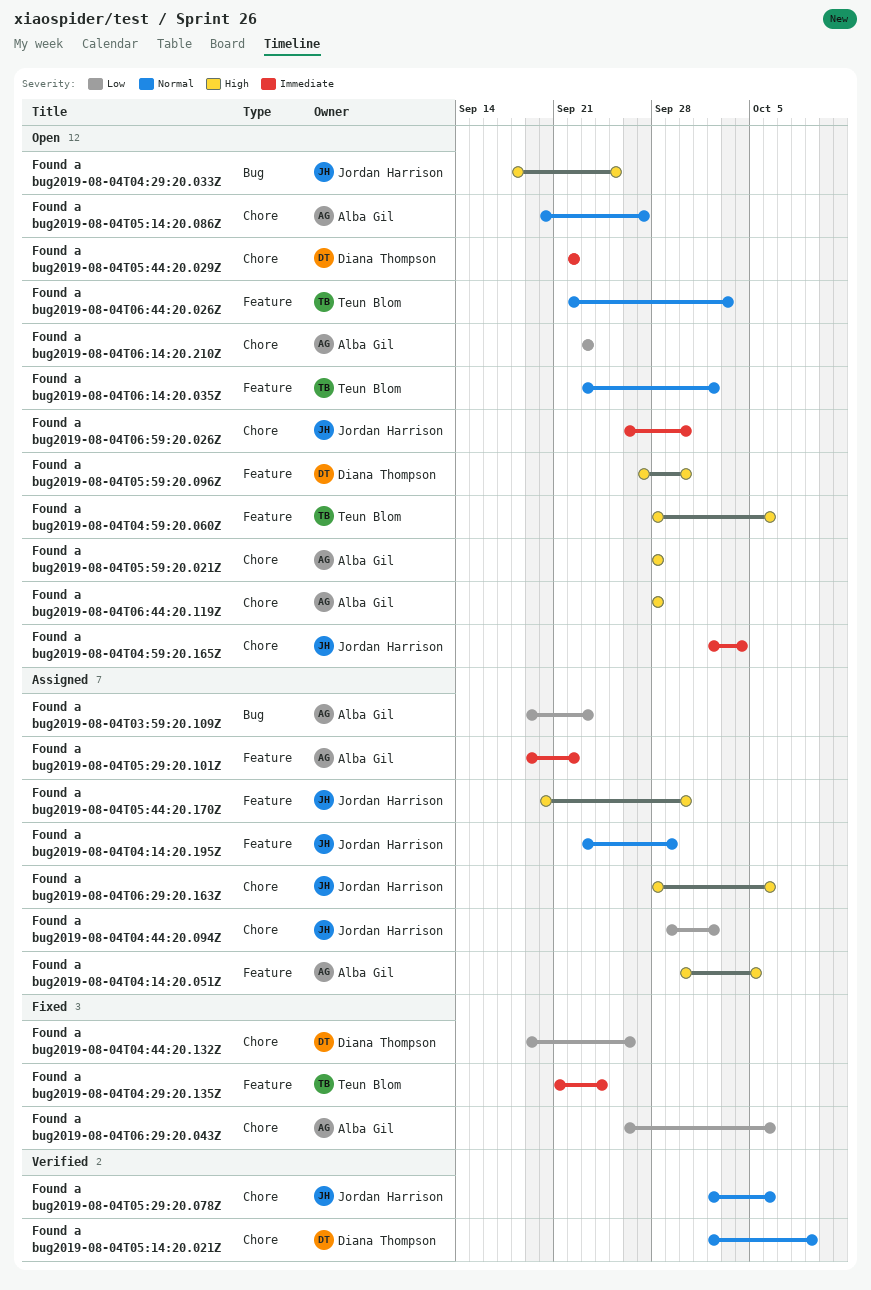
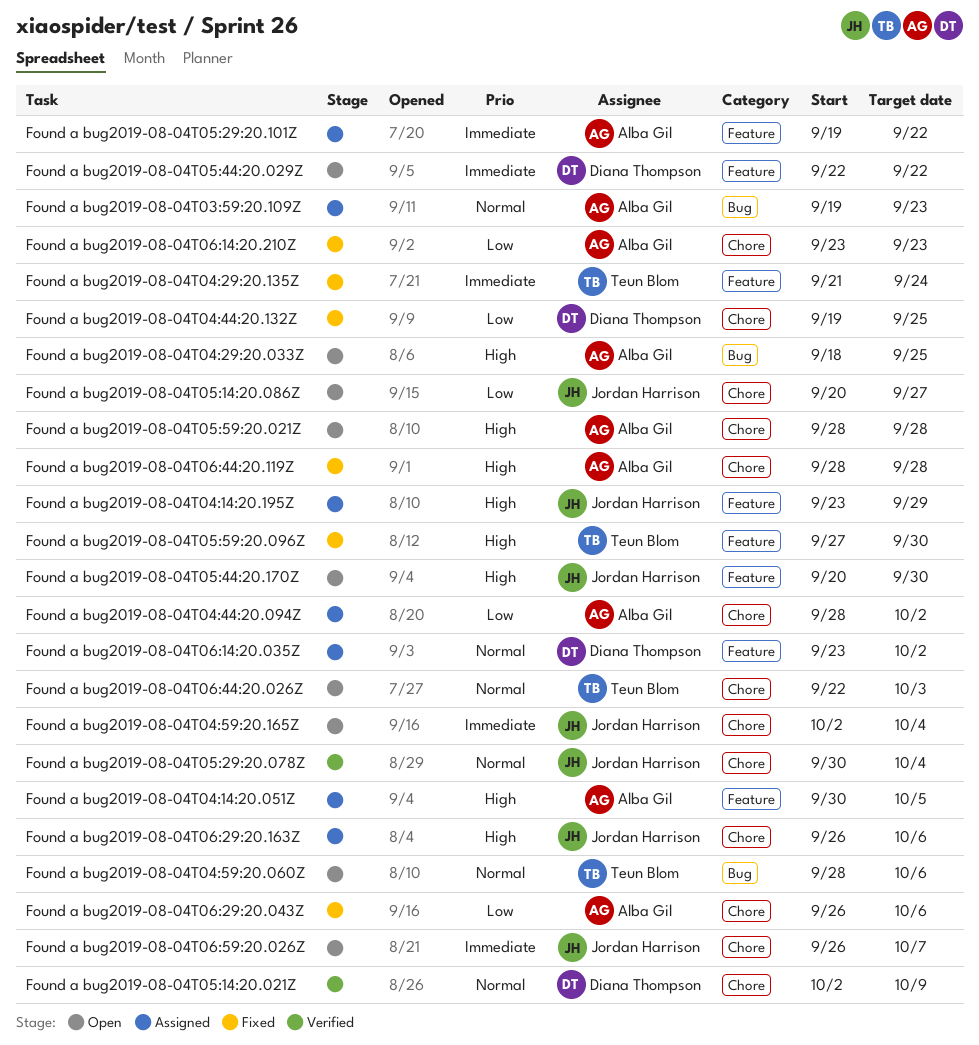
Found a bug2019-08-04T03:59:20.109Z, priority: Low -> Normal
Found a bug2019-08-04T04:14:20.195Z, priority: Normal -> High
Found a bug2019-08-04T04:29:20.033Z, owner: Jordan Harrison -> Alba Gil
Found a bug2019-08-04T04:44:20.094Z, owner: Jordan Harrison -> Alba Gil
Found a bug2019-08-04T04:44:20.094Z, start: Sep 29 -> Sep 28
Found a bug2019-08-04T04:44:20.132Z, due: Sep 26 -> Sep 25
Found a bug2019-08-04T04:59:20.060Z, priority: High -> Normal
Found a bug2019-08-04T04:59:20.060Z, label: Feature -> Bug
Found a bug2019-08-04T05:14:20.086Z, owner: Alba Gil -> Jordan Harrison
Found a bug2019-08-04T05:14:20.086Z, priority: Normal -> Low
Found a bug2019-08-04T05:29:20.078Z, start: Oct 2 -> Sep 30
Found a bug2019-08-04T05:29:20.078Z, due: Oct 6 -> Oct 4
Found a bug2019-08-04T05:44:20.029Z, label: Chore -> Feature
Found a bug2019-08-04T05:44:20.170Z, status: Assigned -> Open
Found a bug2019-08-04T05:59:20.096Z, status: Open -> Fixed
Found a bug2019-08-04T05:59:20.096Z, owner: Diana Thompson -> Teun Blom
Found a bug2019-08-04T06:14:20.035Z, status: Open -> Assigned
Found a bug2019-08-04T06:14:20.035Z, owner: Teun Blom -> Diana Thompson
Found a bug2019-08-04T06:14:20.210Z, status: Open -> Fixed
Found a bug2019-08-04T06:29:20.163Z, start: Sep 28 -> Sep 26
Found a bug2019-08-04T06:44:20.026Z, label: Feature -> Chore
Found a bug2019-08-04T06:44:20.119Z, status: Open -> Fixed
Found a bug2019-08-04T06:59:20.026Z, due: Sep 30 -> Oct 7

